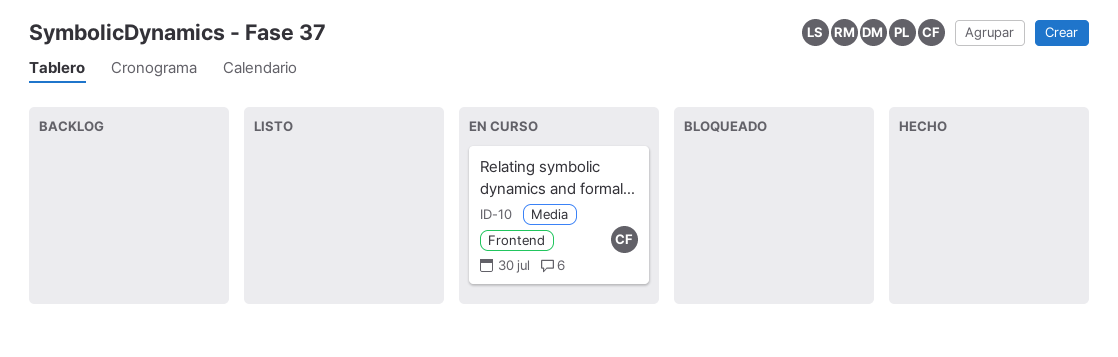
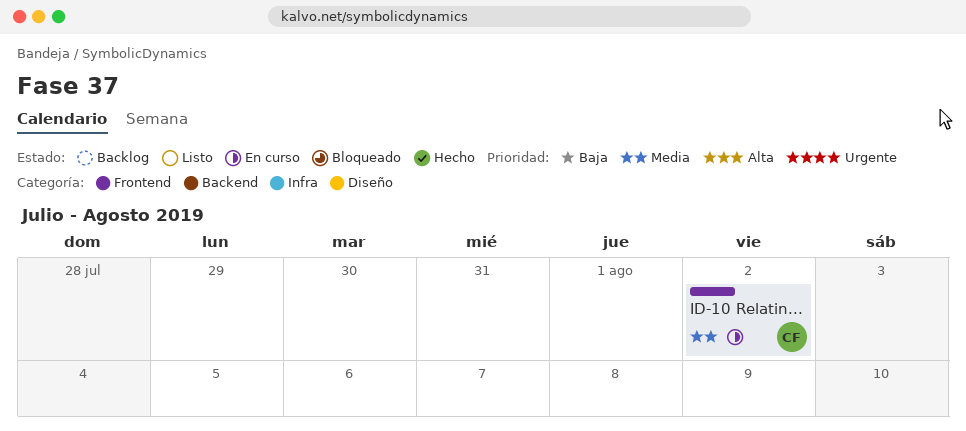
ID-10, due: Jul 30 -> Aug 2

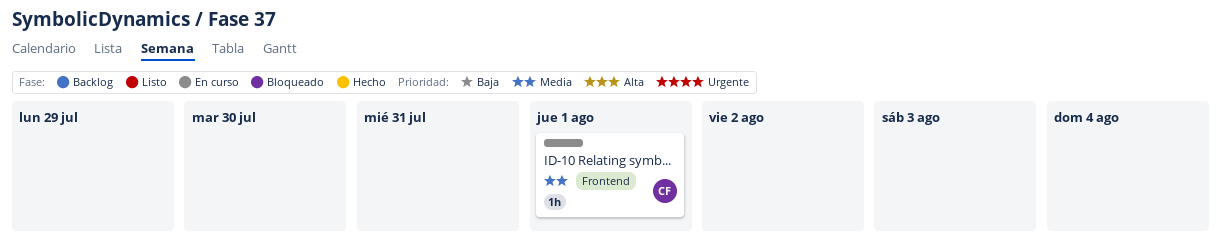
ID-10, due: Aug 2 -> Aug 1

